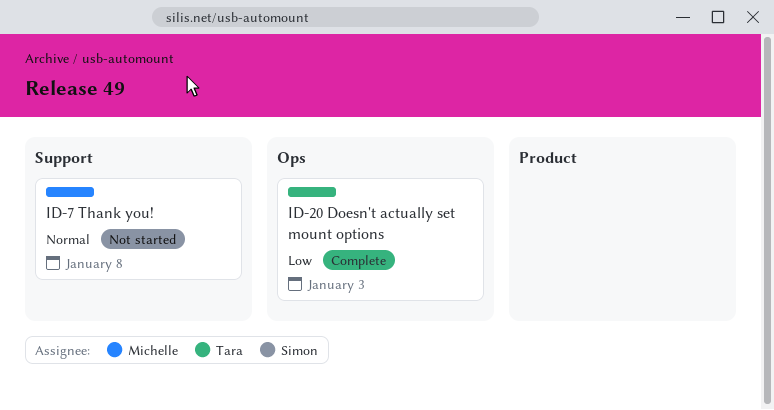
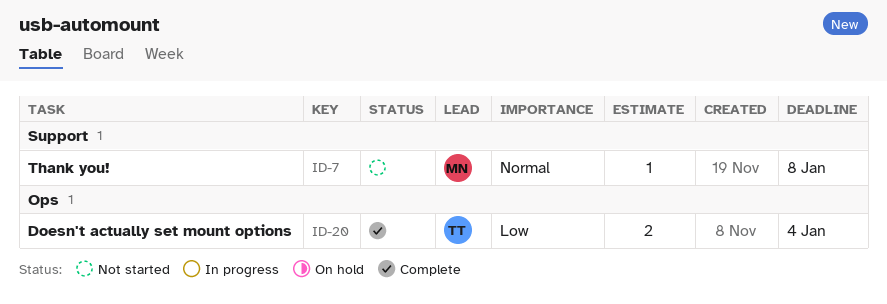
ID-20, due: Jan 3 -> Jan 4

